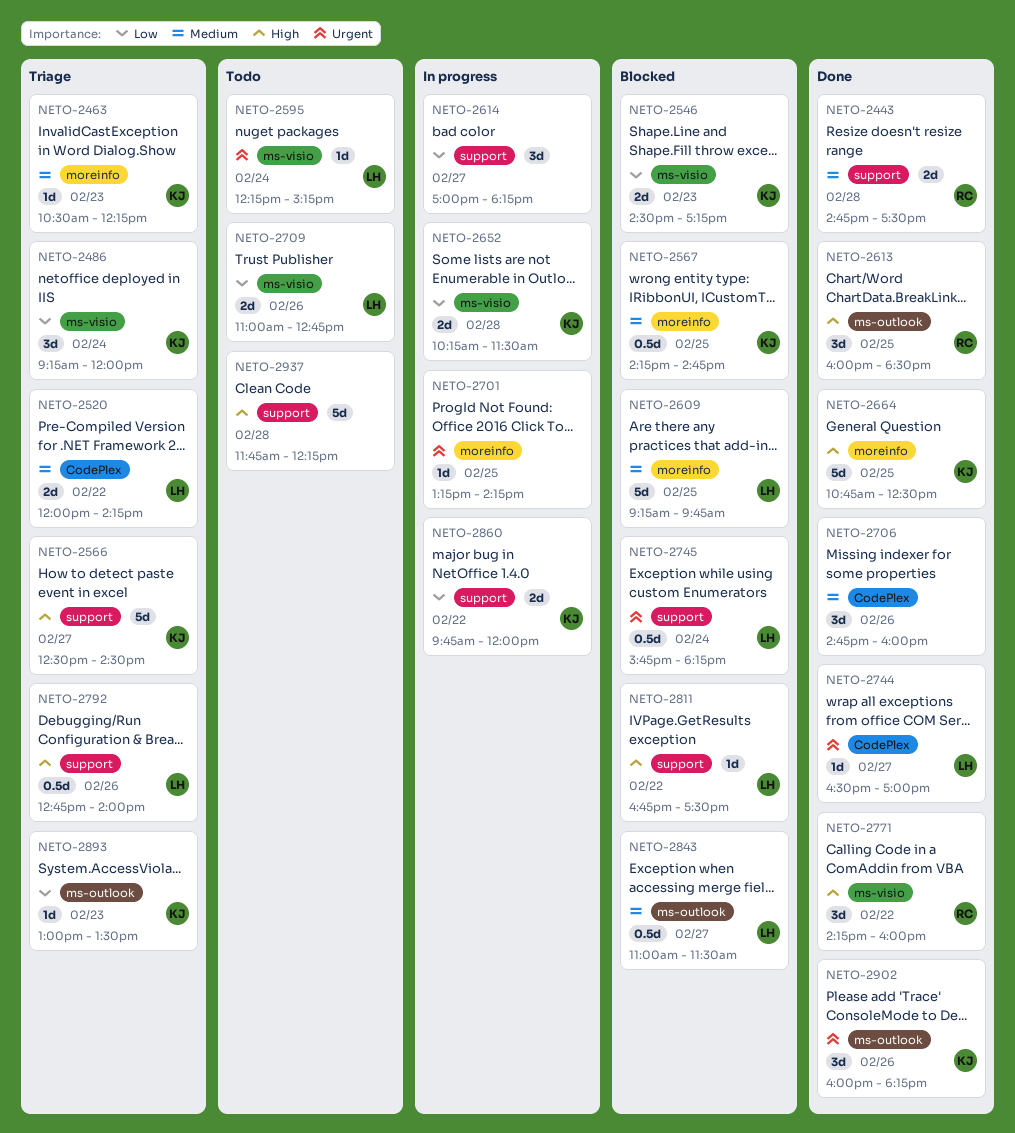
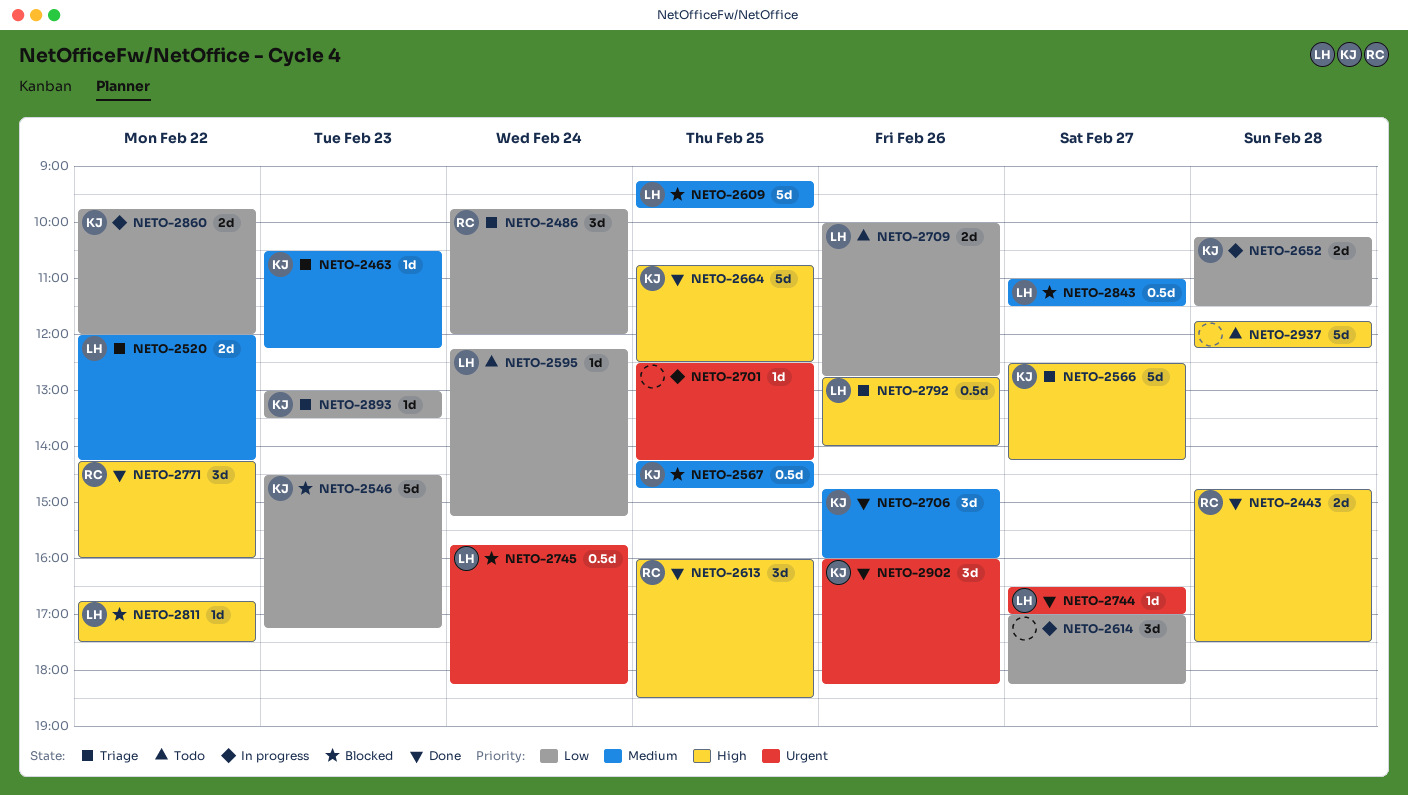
NETO-2443, priority: Medium -> High
NETO-2486, owner: KJ -> RC
NETO-2486, begins: 09:15 -> 09:45
NETO-2546, estimate: 2d -> 5d
NETO-2566, ends: 14:30 -> 14:15
NETO-2595, priority: Urgent -> Low
NETO-2701, begins: 13:15 -> 12:30
NETO-2706, owner: none -> KJ
NETO-2709, begins: 11:00 -> 10:00

